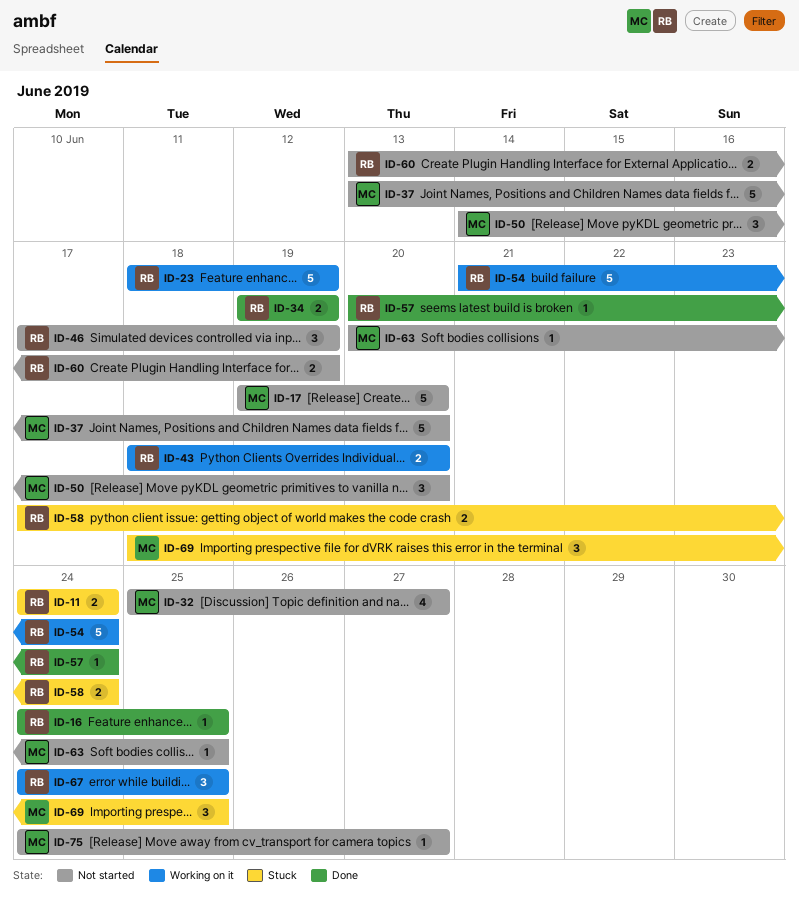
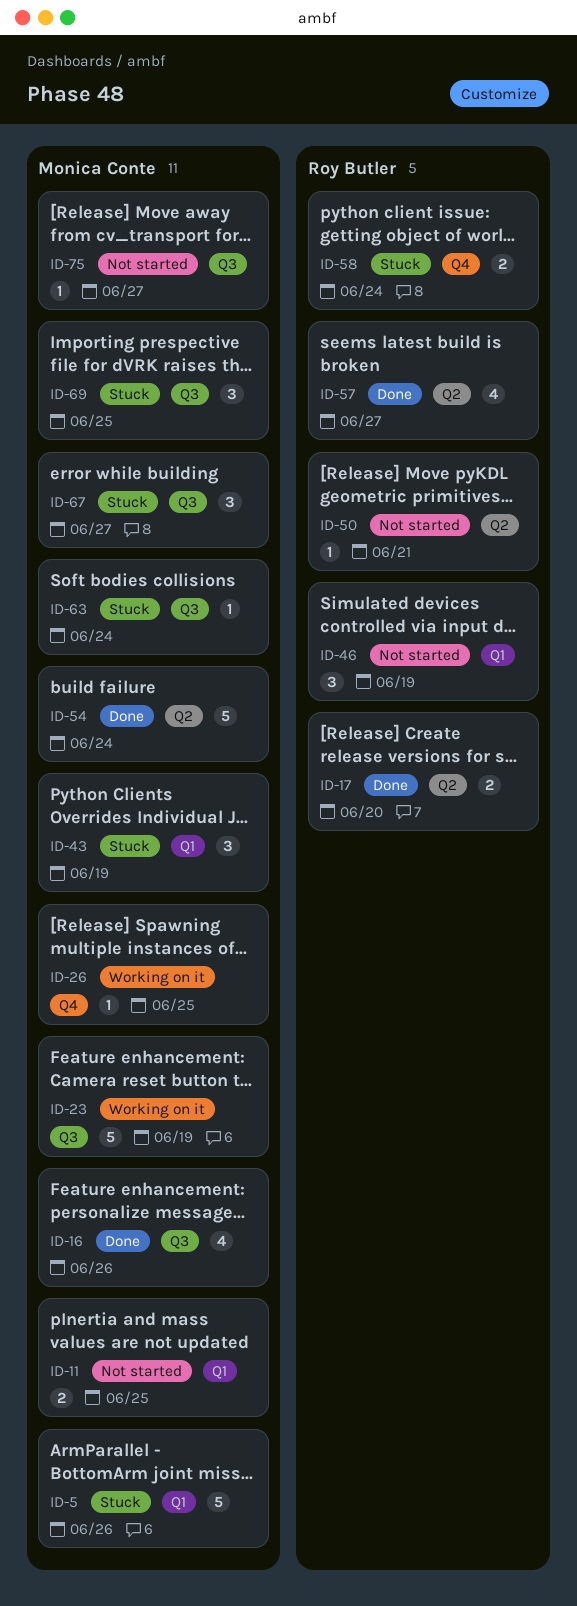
ID-5: none -> present
ID-11, status: Stuck -> Not started
ID-11, owner: Roy Butler -> Monica Conte
ID-11, due: Jun 24 -> Jun 25
ID-16, owner: Roy Butler -> Monica Conte
ID-16, estimate: 1 -> 4
ID-16, due: Jun 25 -> Jun 26
ID-17, status: Not started -> Done
ID-17, owner: Monica Conte -> Roy Butler
ID-17, estimate: 5 -> 2
ID-23, owner: Roy Butler -> Monica Conte
ID-26: none -> present
ID-32: present -> none
ID-34: present -> none
ID-37: present -> none
ID-43, status: Working on it -> Stuck
ID-43, owner: Roy Butler -> Monica Conte
ID-43, estimate: 2 -> 3
ID-43, due: Jun 20 -> Jun 19
ID-50, owner: Monica Conte -> Roy Butler
ID-50, estimate: 3 -> 1
ID-50, due: Jun 20 -> Jun 21
ID-54, status: Working on it -> Done
ID-54, owner: Roy Butler -> Monica Conte
ID-57, estimate: 1 -> 4
ID-57, due: Jun 24 -> Jun 27
ID-60: present -> none
ID-63, status: Not started -> Stuck
ID-63, due: Jun 25 -> Jun 24
ID-67, status: Working on it -> Stuck
ID-67, owner: Roy Butler -> Monica Conte
ID-67, due: Jun 25 -> Jun 27

